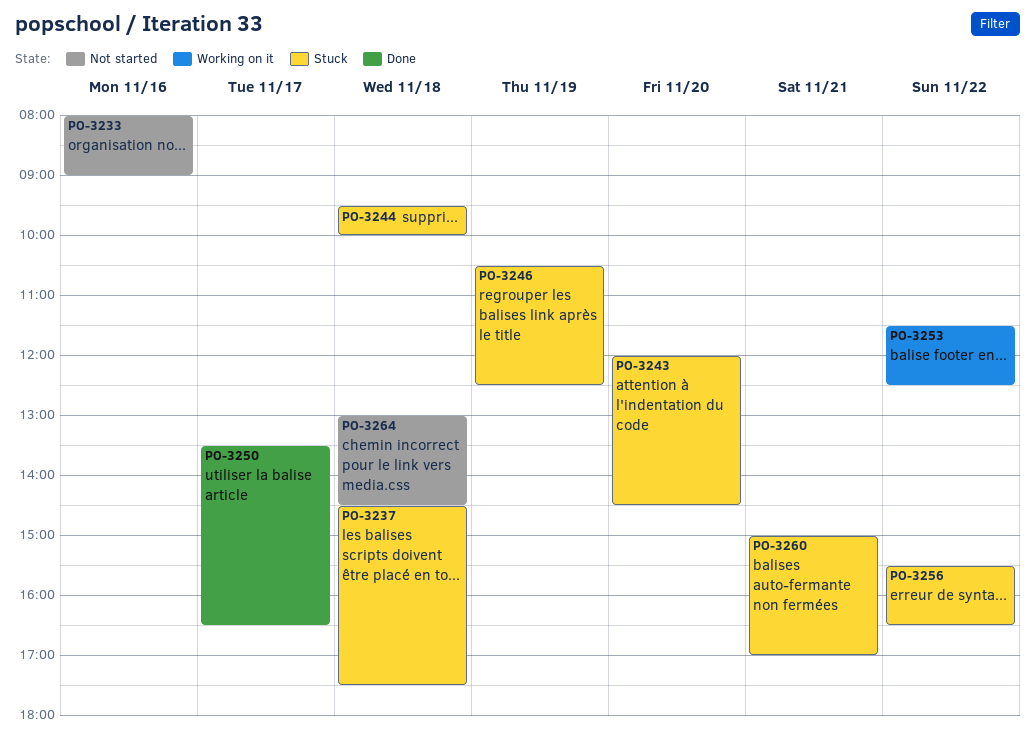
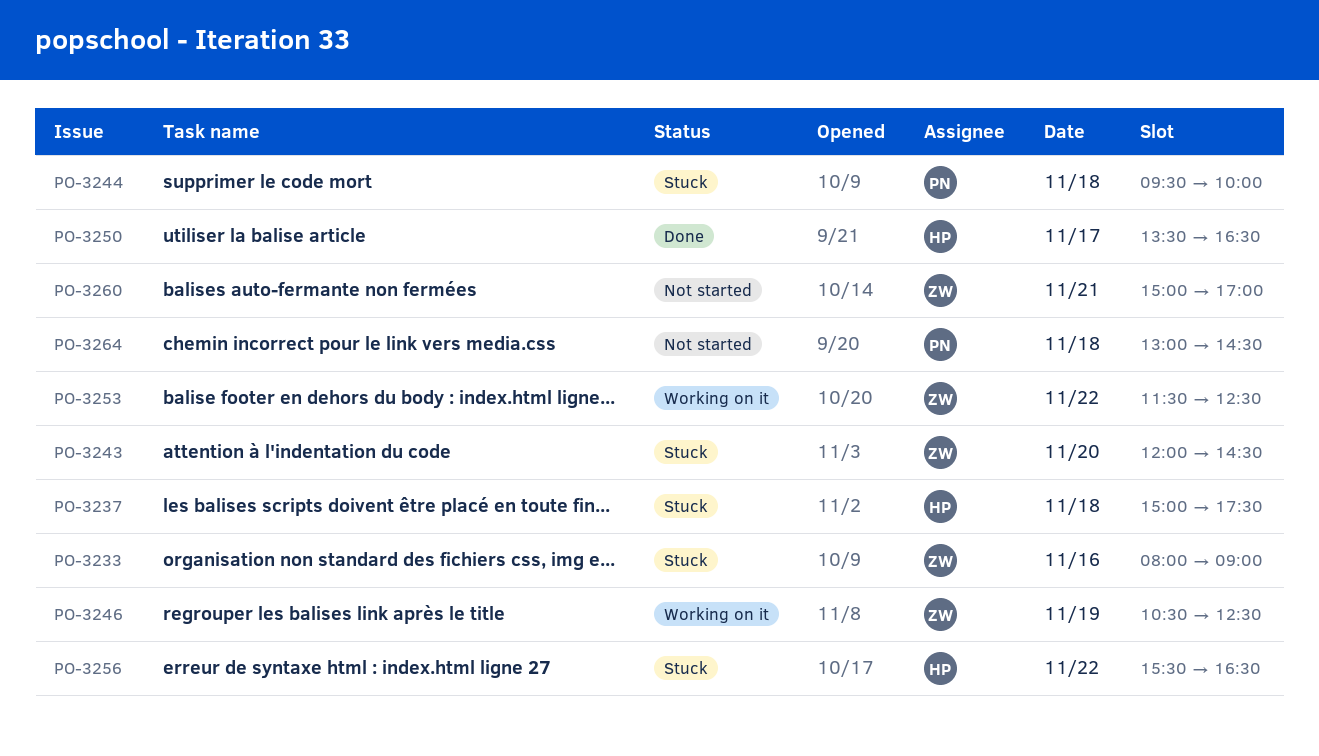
PO-3233, status: Not started -> Stuck
PO-3237, begins: 14:30 -> 15:00
PO-3246, status: Stuck -> Working on it
PO-3260, status: Stuck -> Not started

